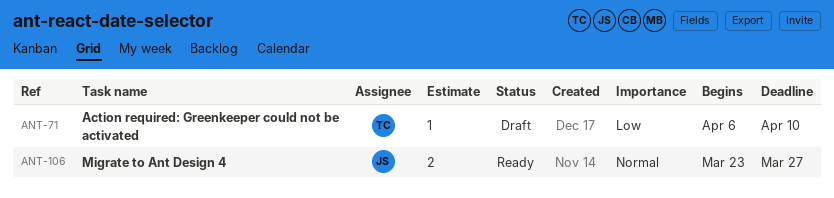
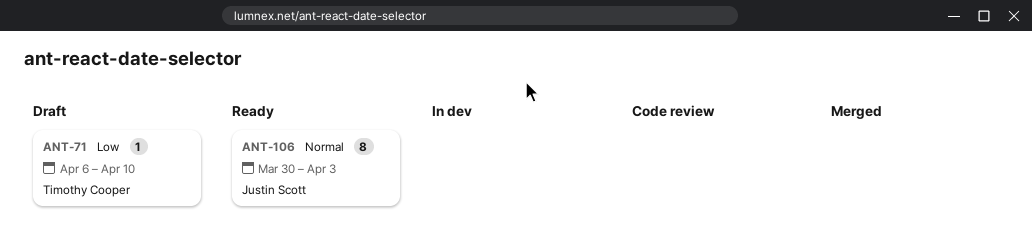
ANT-106, estimate: 2 -> 8
ANT-106, start: Mar 23 -> Mar 30
ANT-106, due: Mar 27 -> Apr 3

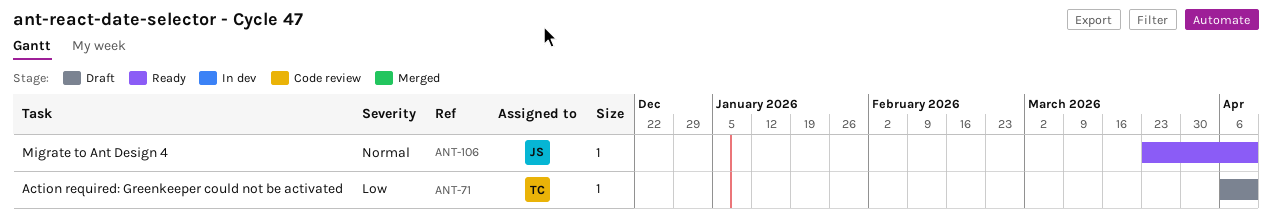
ANT-106, estimate: 8 -> 1
ANT-106, start: Mar 30 -> Mar 23
ANT-106, due: Apr 3 -> Apr 10

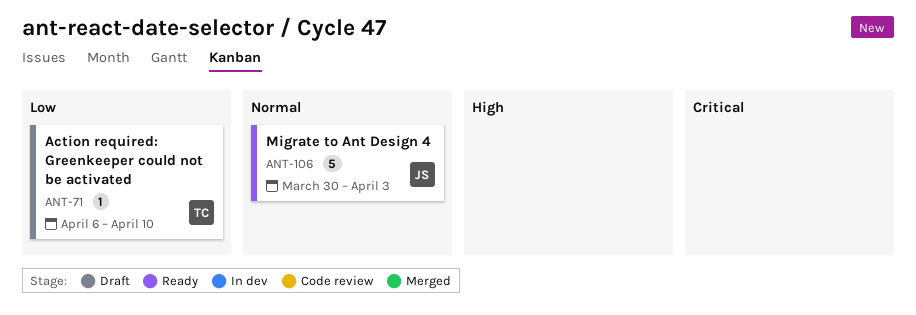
ANT-106, estimate: 1 -> 5
ANT-106, start: Mar 23 -> Mar 30
ANT-106, due: Apr 10 -> Apr 3

